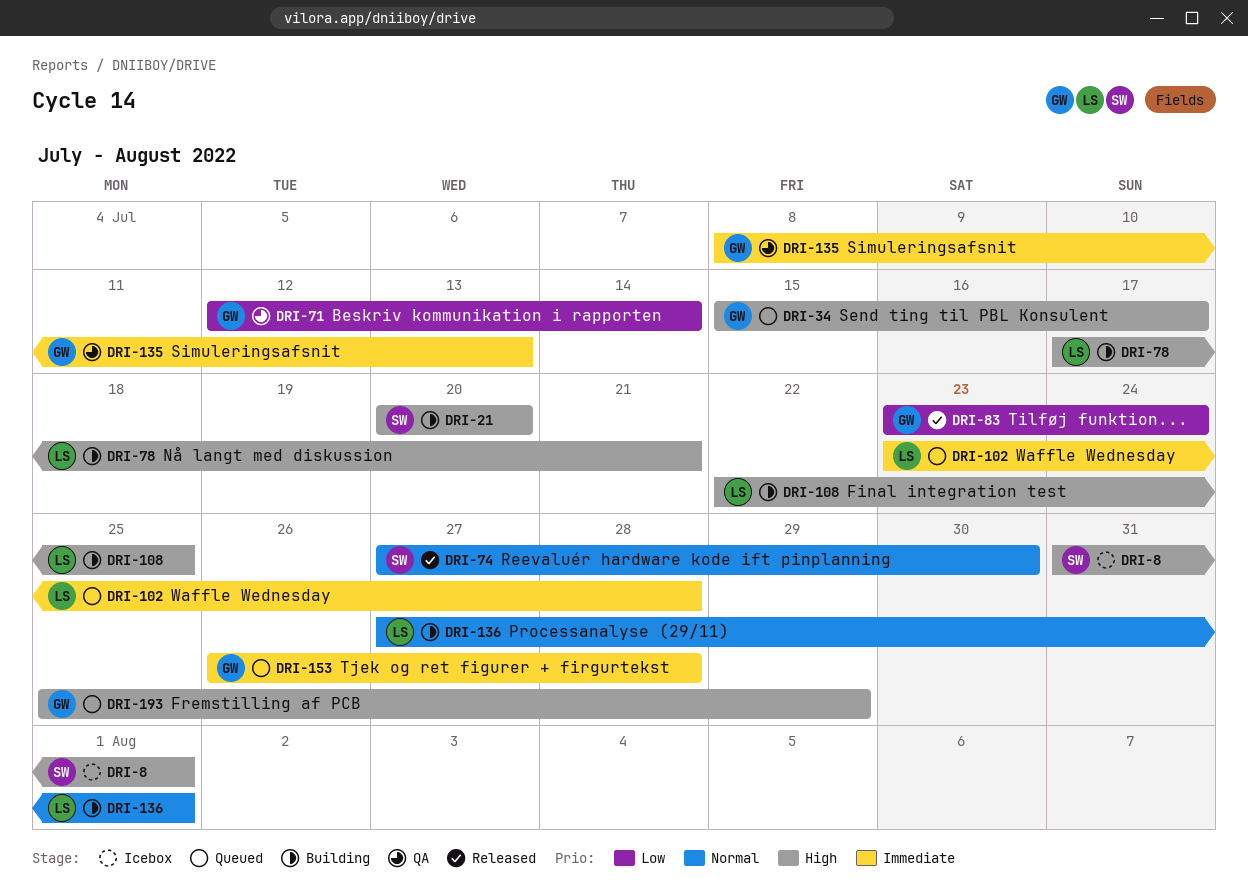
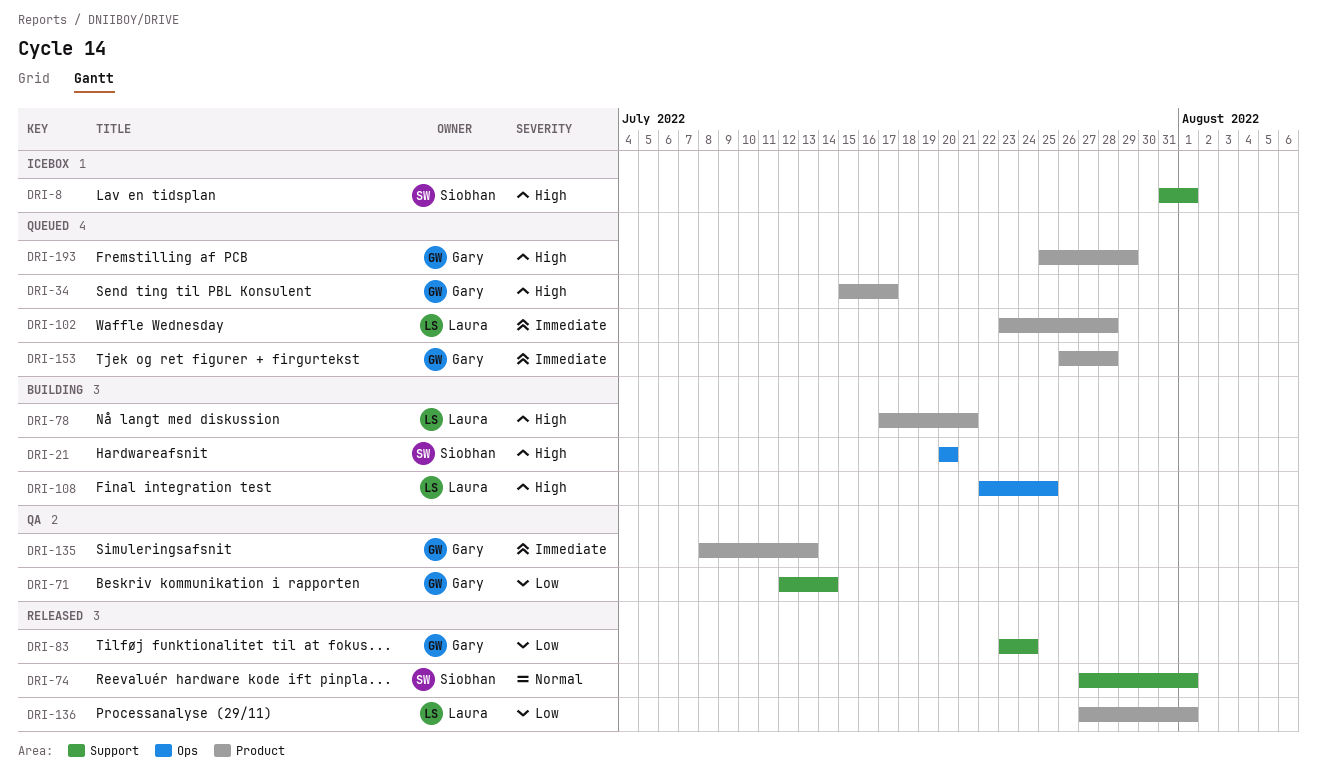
DRI-74, due: Jul 30 -> Aug 1
DRI-136, status: Building -> Released
DRI-136, priority: Normal -> Low

